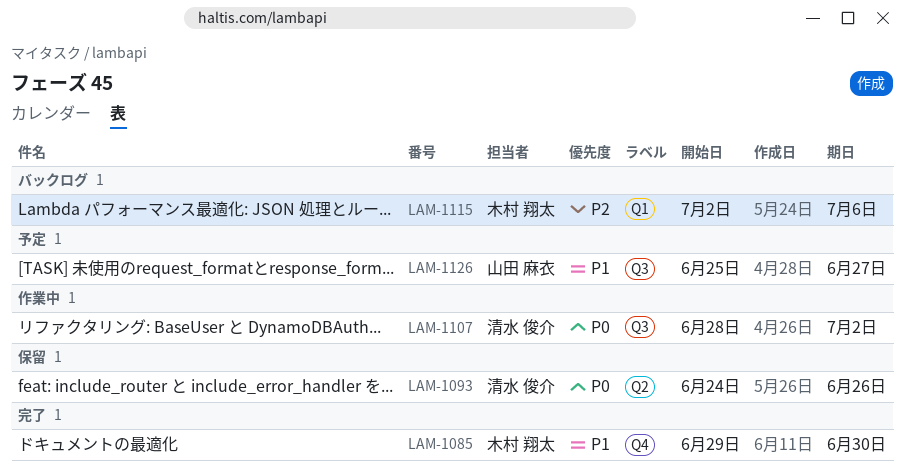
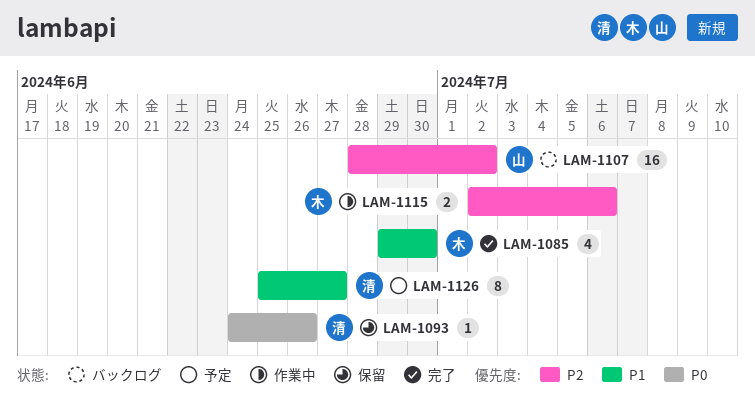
LAM-1107, status: 作業中 -> バックログ
LAM-1107, owner: 清水 俊介 -> 山田 麻衣
LAM-1107, priority: P0 -> P2
LAM-1115, status: バックログ -> 作業中
LAM-1126, owner: 山田 麻衣 -> 清水 俊介

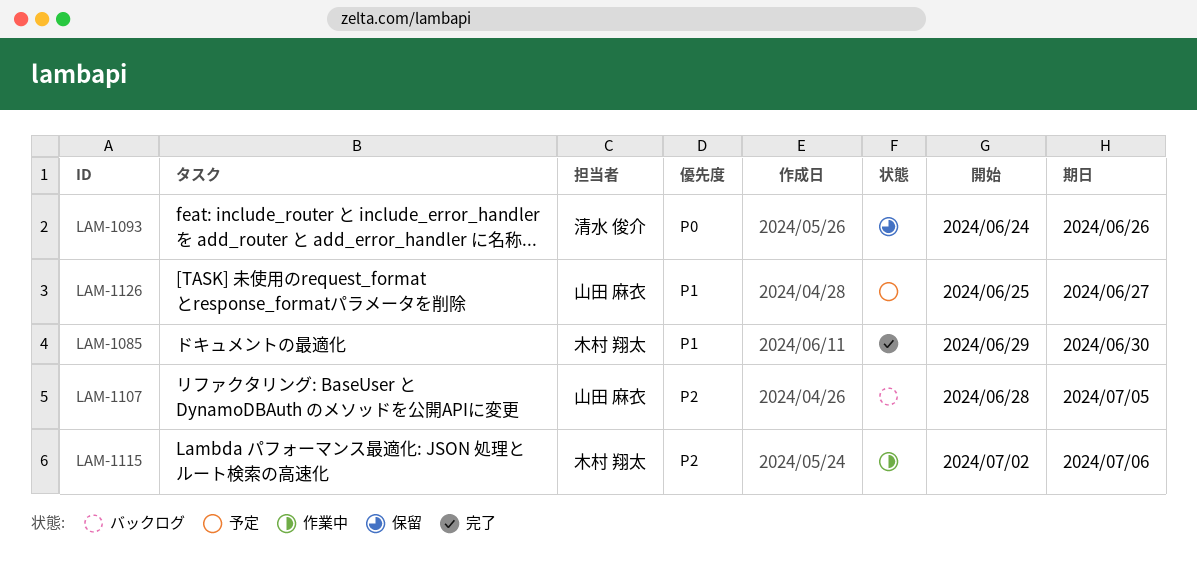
LAM-1107, due: Jul 2 -> Jul 5
LAM-1126, owner: 清水 俊介 -> 山田 麻衣

